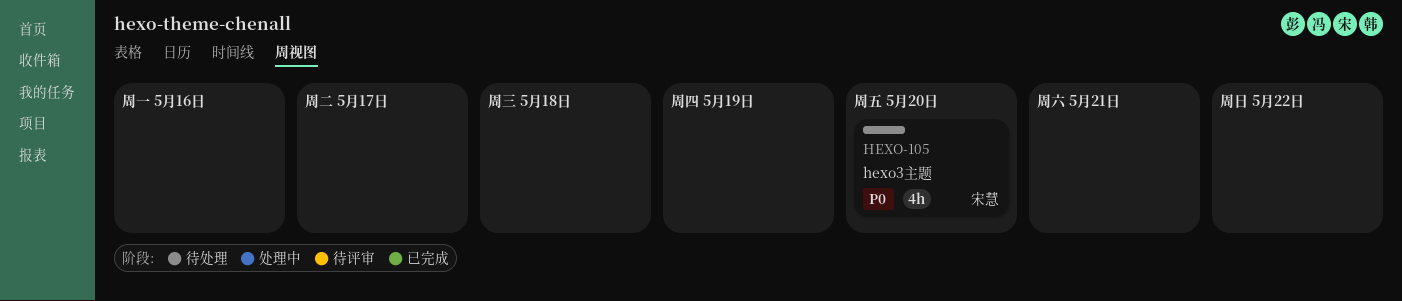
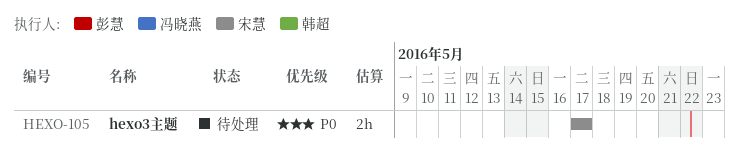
HEXO-105, estimate: 4h -> 2h
HEXO-105, due: May 20 -> May 17

